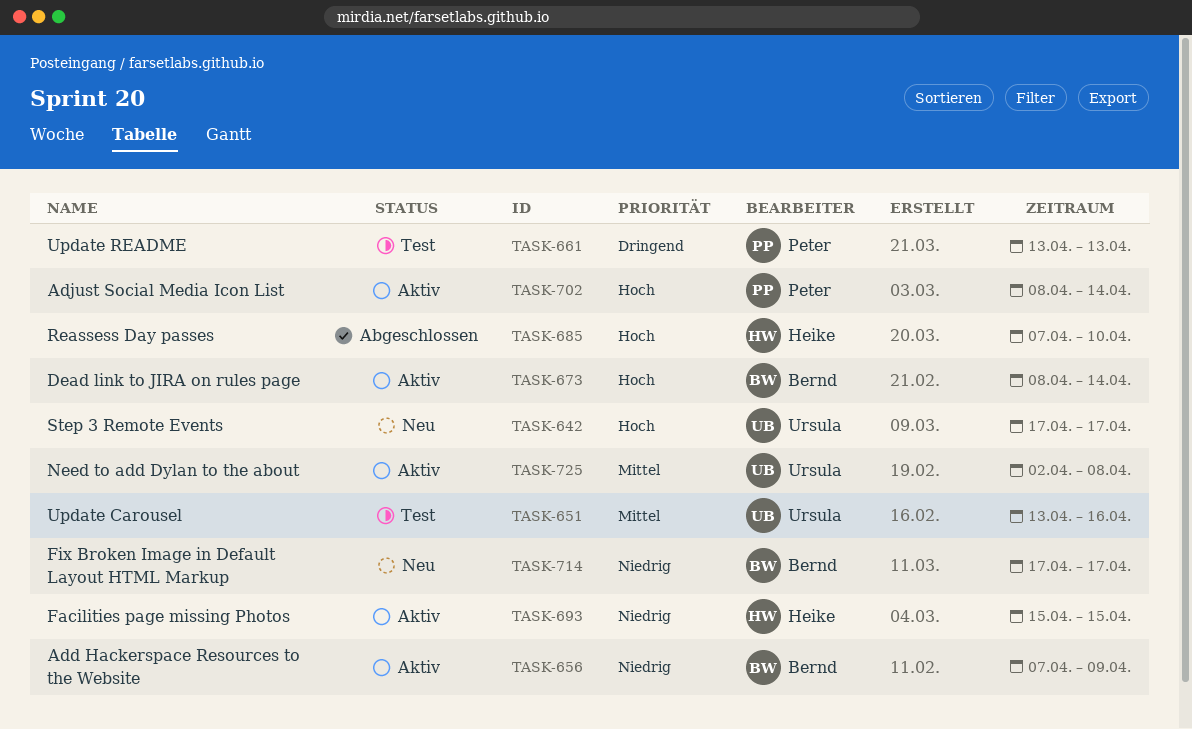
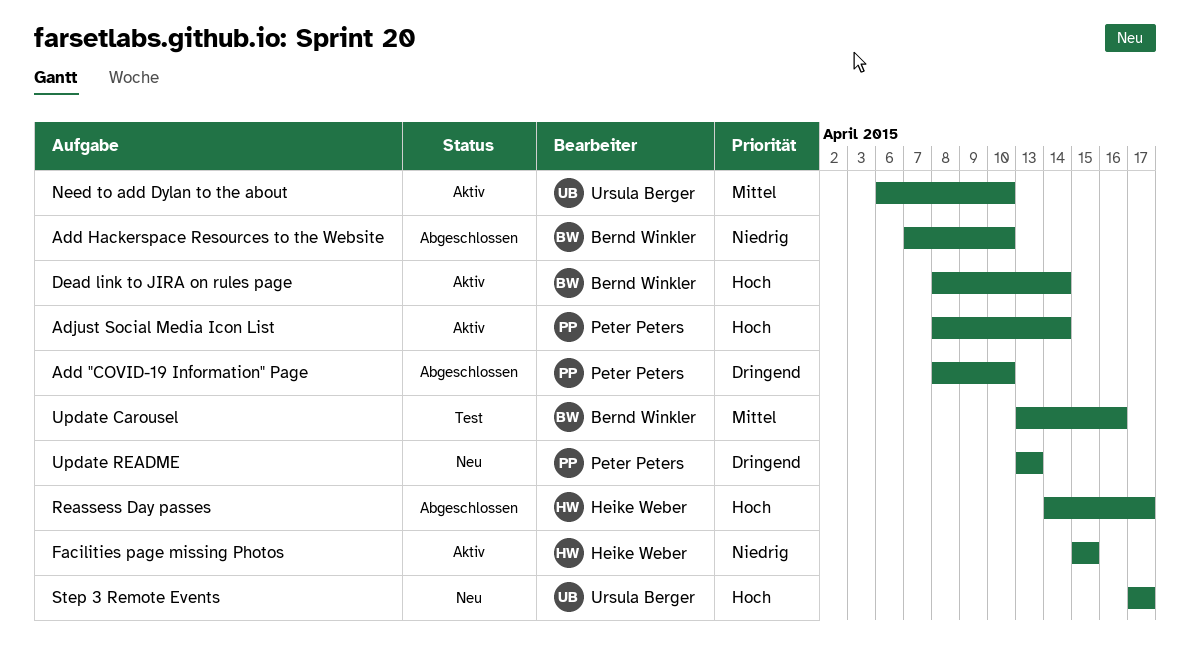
Add "COVID-19 Information" Page: none -> present
Add Hackerspace Resources to the Website, status: Aktiv -> Abgeschlossen
Add Hackerspace Resources to the Website, due: Apr 9 -> Apr 10
Fix Broken Image in Default Layout HTML Markup: present -> none
Need to add Dylan to the about, start: Apr 2 -> Apr 6
Need to add Dylan to the about, due: Apr 8 -> Apr 10
Reassess Day passes, start: Apr 7 -> Apr 14
Reassess Day passes, due: Apr 10 -> Apr 17
Update Carousel, owner: Ursula Berger -> Bernd Winkler
Update README, status: Test -> Neu

